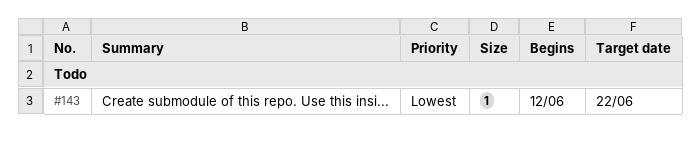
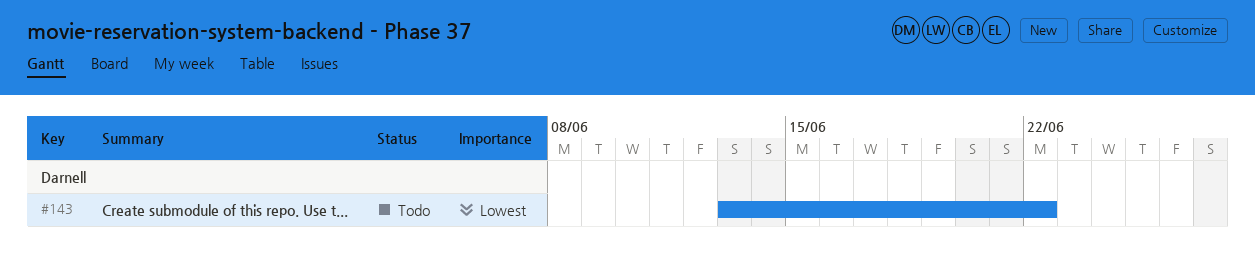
#143, start: Jun 12 -> Jun 13

